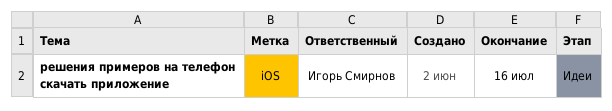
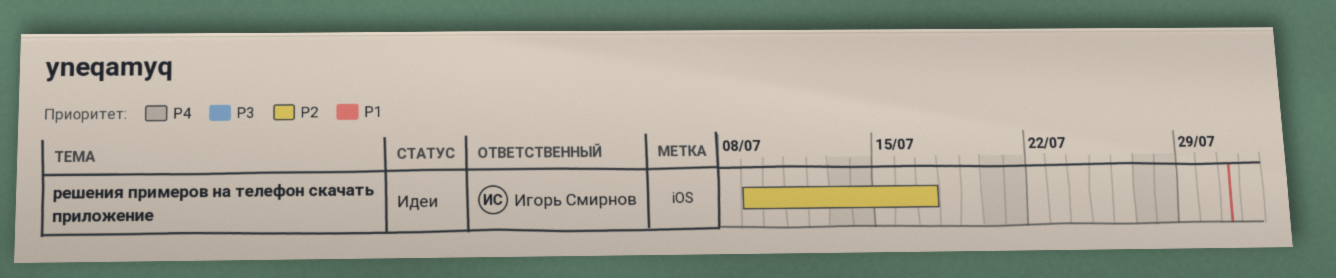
решения примеров на телефон скачать приложение, due: Jul 16 -> Jul 17

